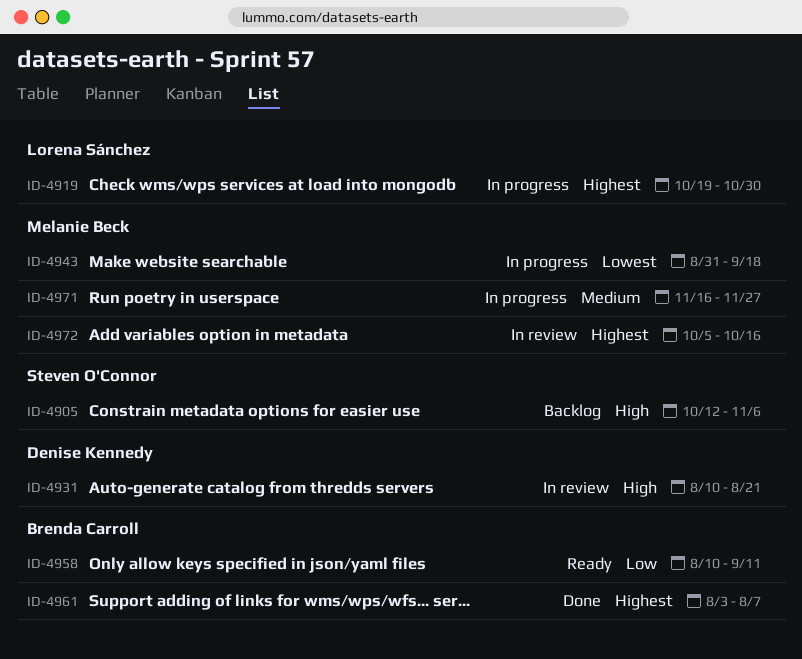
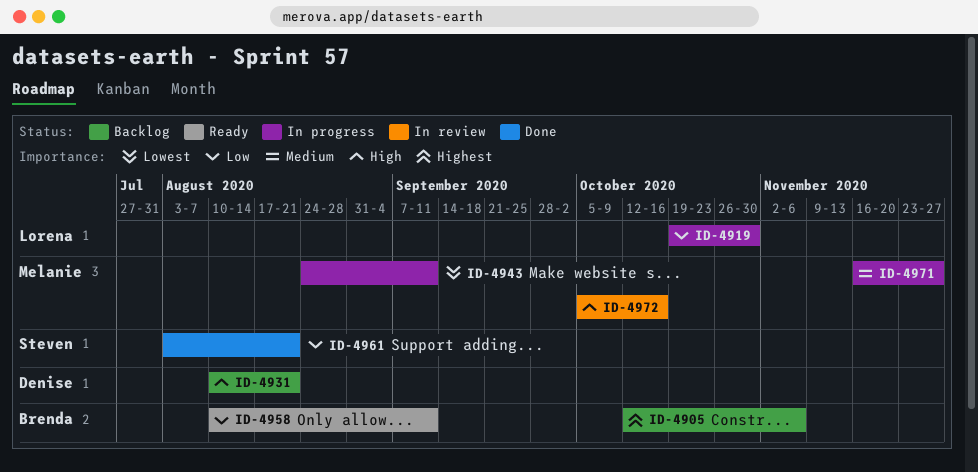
ID-4905, owner: Steven O'Connor -> Brenda Carroll
ID-4905, priority: High -> Highest
ID-4919, priority: Highest -> Low
ID-4931, status: In review -> Backlog
ID-4943, start: Aug 31 -> Aug 24
ID-4943, due: Sep 18 -> Sep 11
ID-4961, owner: Brenda Carroll -> Steven O'Connor
ID-4961, priority: Highest -> Low
ID-4961, due: Aug 7 -> Aug 21
ID-4972, priority: Highest -> High

